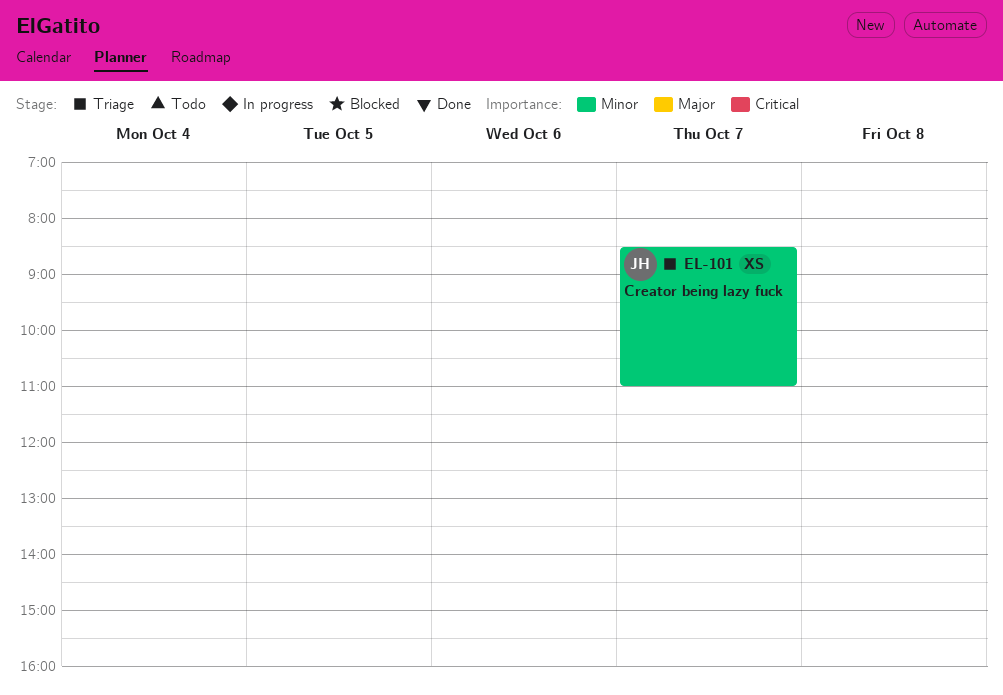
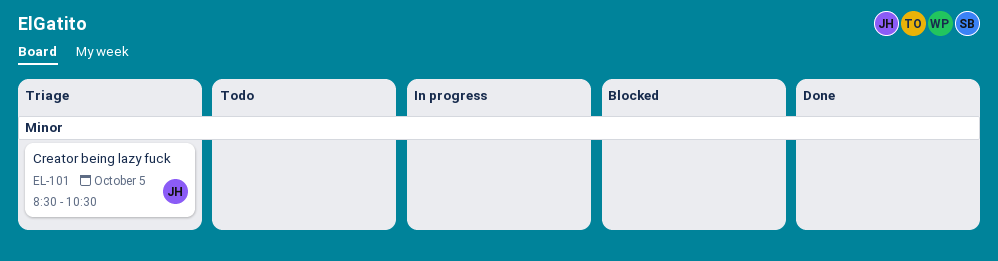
EL-101, day: Oct 7 -> Oct 5
EL-101, ends: 11:00 -> 10:30

